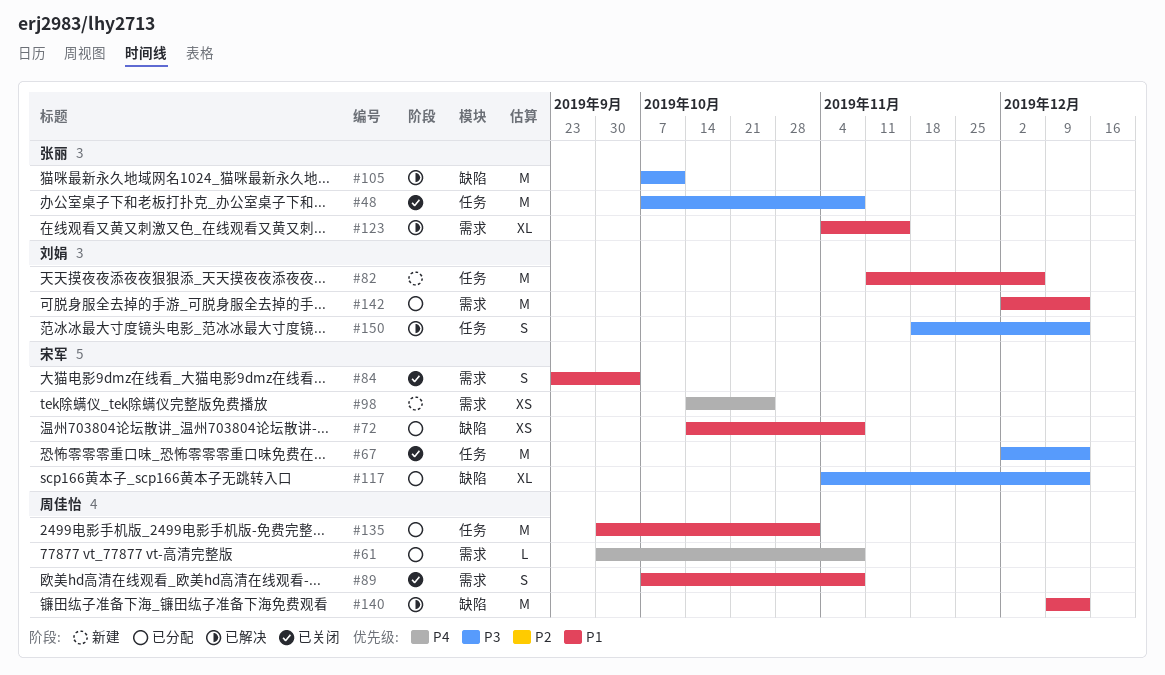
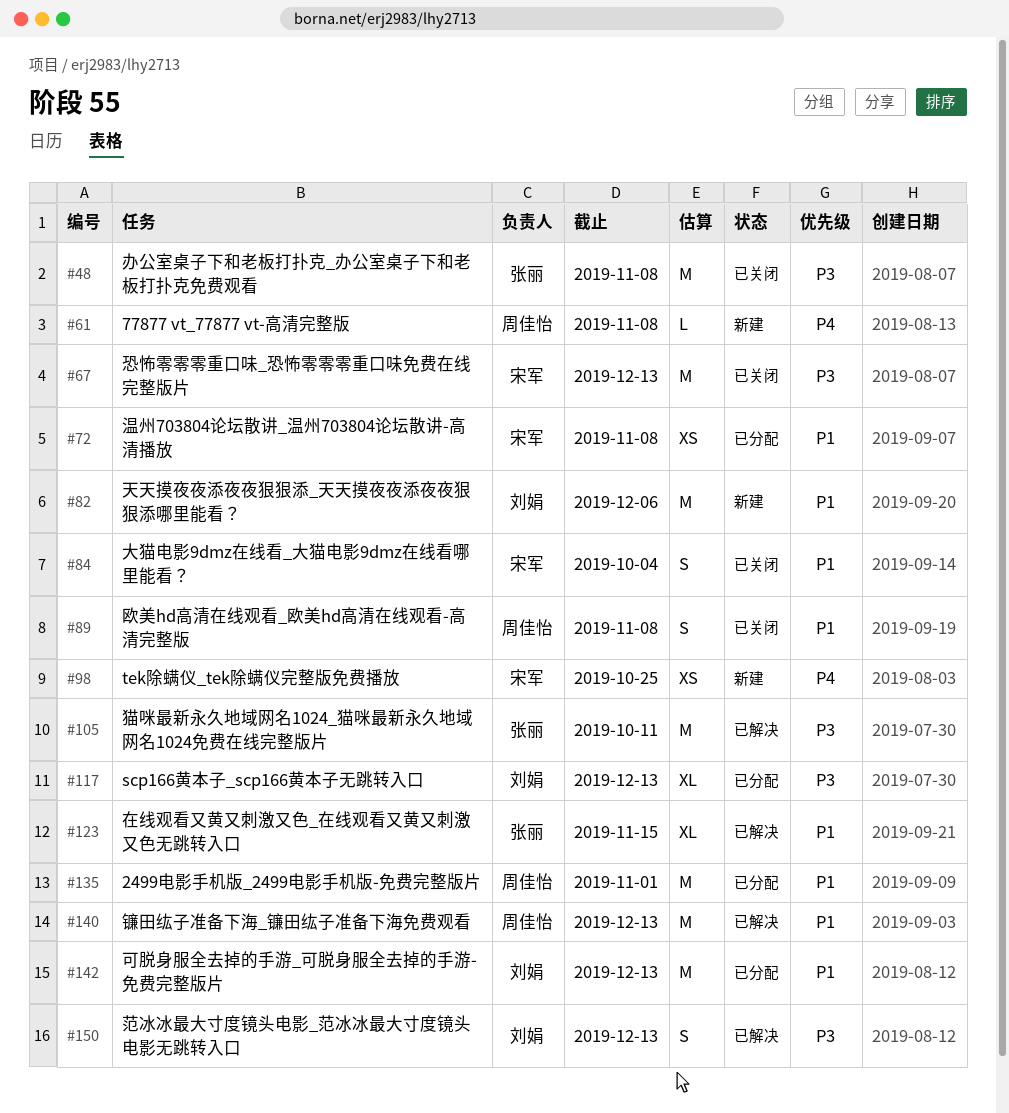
#61, status: 已分配 -> 新建
#117, owner: 宋军 -> 刘娟

